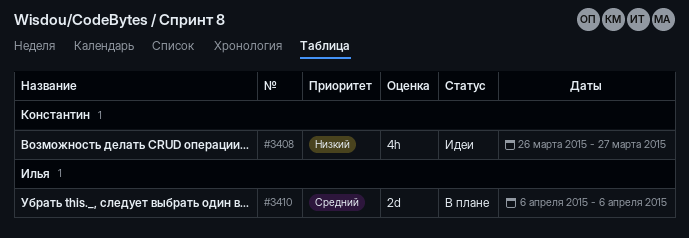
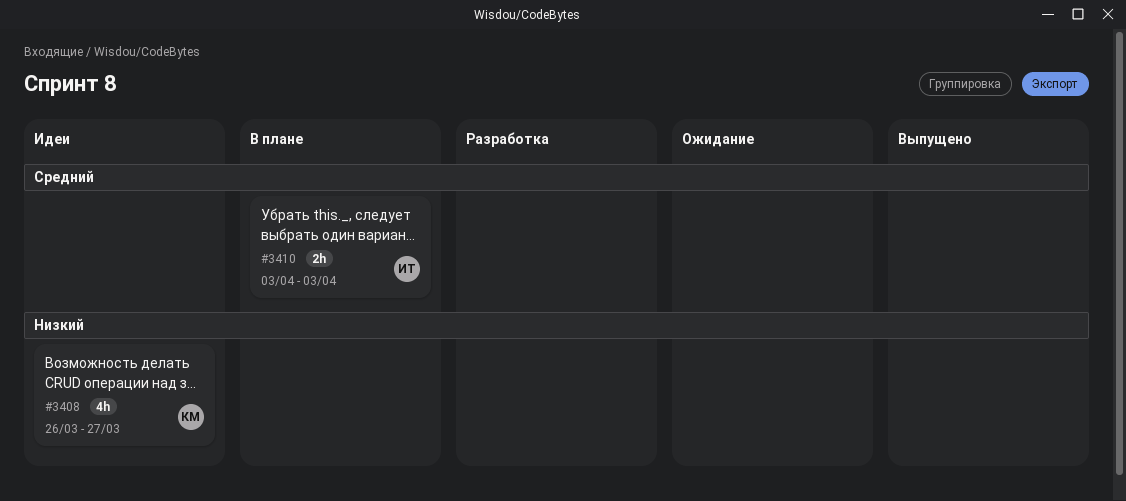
#3410, estimate: 2d -> 2h
#3410, start: Apr 6 -> Apr 3
#3410, due: Apr 6 -> Apr 3

